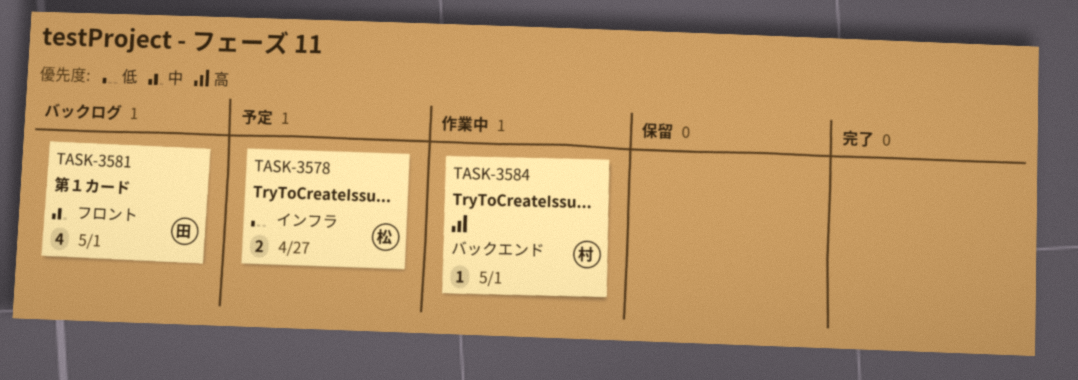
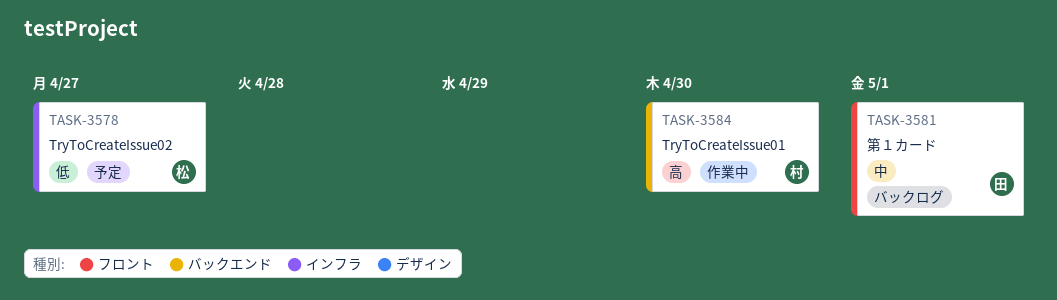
TASK-3584, due: May 1 -> Apr 30

